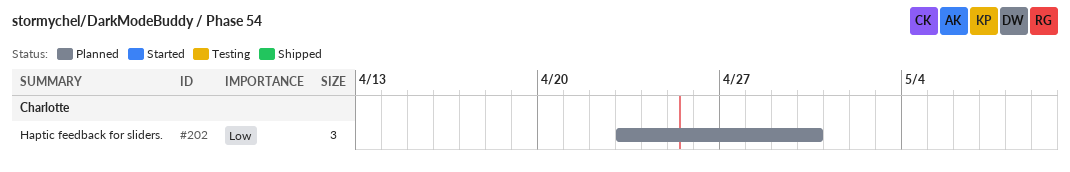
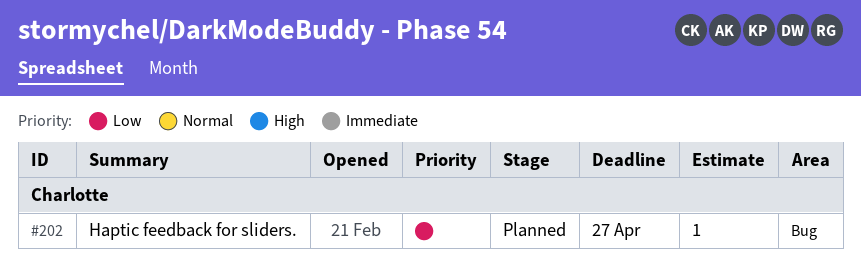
#202, estimate: 3 -> 1
#202, due: Apr 30 -> Apr 27

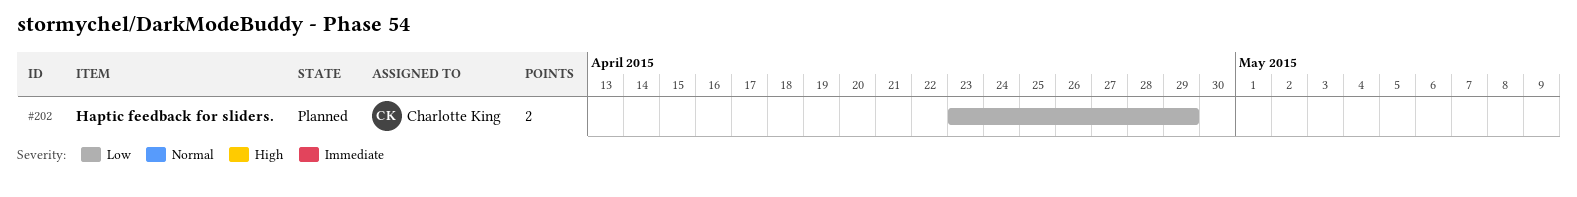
#202, estimate: 1 -> 2
#202, due: Apr 27 -> Apr 29

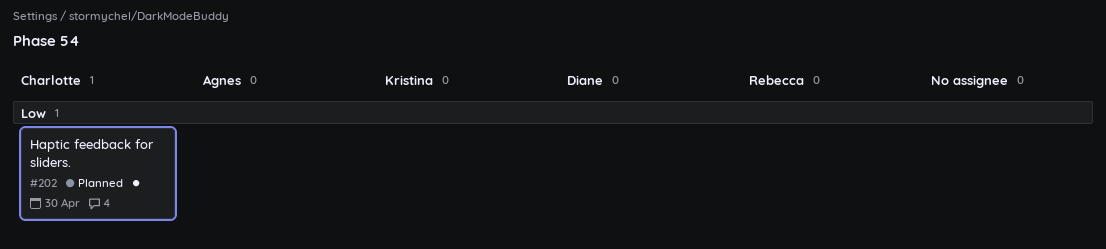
#202, estimate: 2 -> 1
#202, due: Apr 29 -> Apr 30

